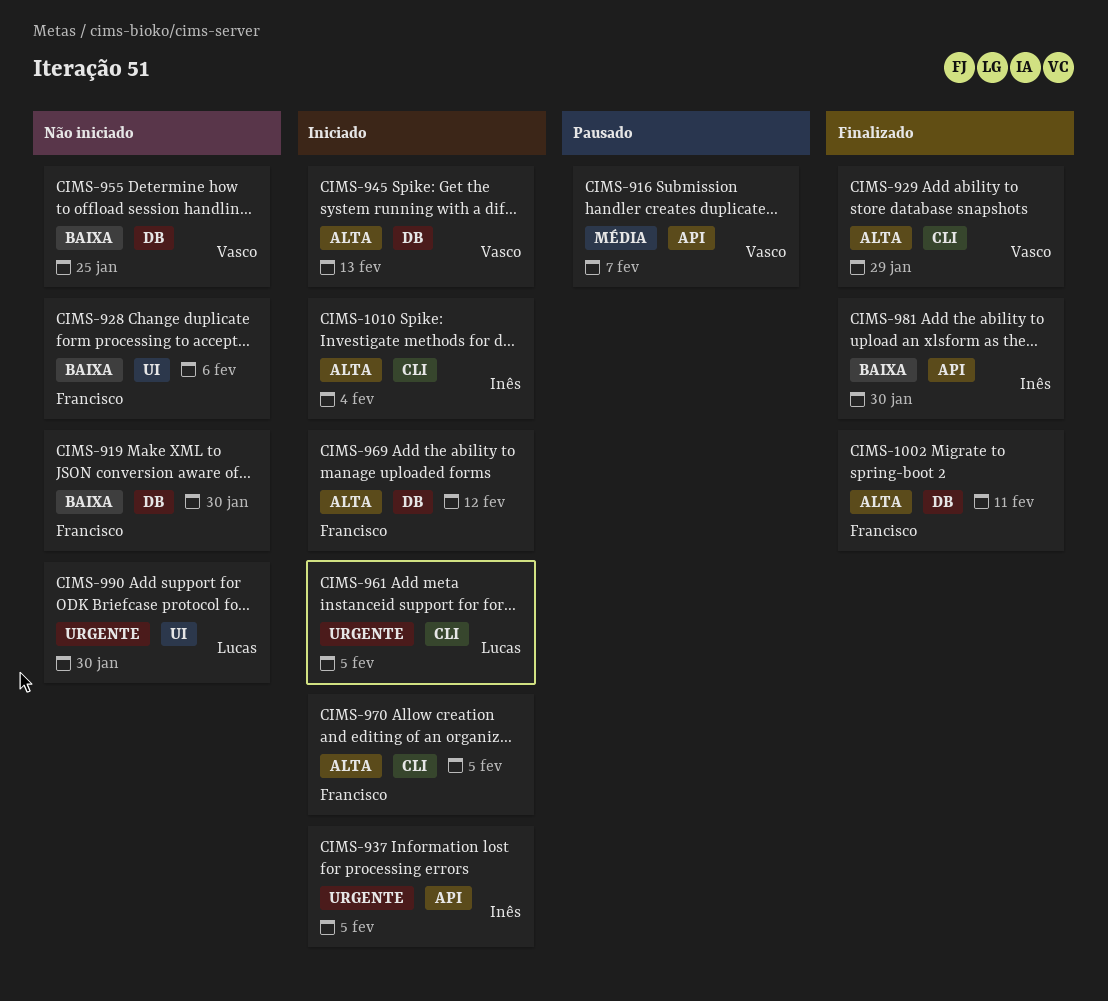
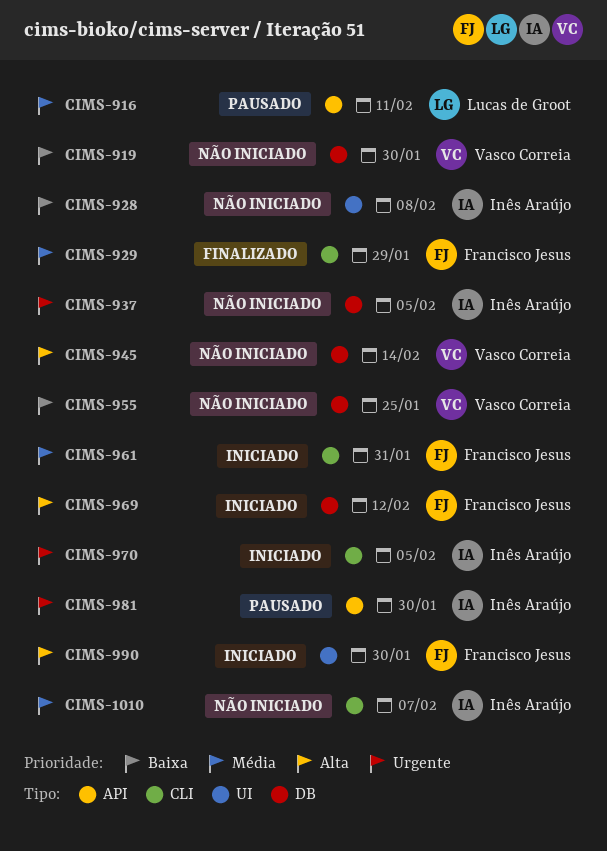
CIMS-916, owner: Vasco Correia -> Lucas de Groot
CIMS-916, due: Feb 7 -> Feb 11
CIMS-919, owner: Francisco Jesus -> Vasco Correia
CIMS-928, owner: Francisco Jesus -> Inês Araújo
CIMS-928, due: Feb 6 -> Feb 8
CIMS-929, owner: Vasco Correia -> Francisco Jesus
CIMS-929, priority: Alta -> Média
CIMS-937, status: Iniciado -> Não iniciado
CIMS-937, label: API -> DB
CIMS-945, status: Iniciado -> Não iniciado
CIMS-945, due: Feb 13 -> Feb 14
CIMS-961, owner: Lucas de Groot -> Francisco Jesus
CIMS-961, priority: Urgente -> Média
CIMS-961, due: Feb 5 -> Jan 31
CIMS-970, owner: Francisco Jesus -> Inês Araújo
CIMS-970, priority: Alta -> Urgente
CIMS-981, status: Finalizado -> Pausado
CIMS-981, priority: Baixa -> Urgente
CIMS-990, status: Não iniciado -> Iniciado
CIMS-990, owner: Lucas de Groot -> Francisco Jesus
CIMS-990, priority: Urgente -> Alta
CIMS-1002: present -> none
CIMS-1010, status: Iniciado -> Não iniciado
CIMS-1010, priority: Alta -> Média
CIMS-1010, due: Feb 4 -> Feb 7

